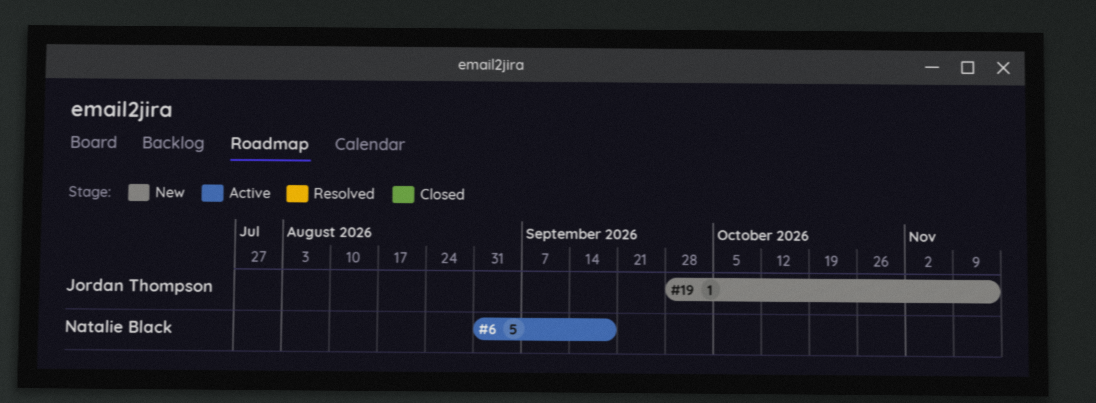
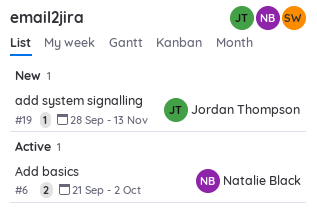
#6, estimate: 5 -> 2
#6, start: Aug 31 -> Sep 21
#6, due: Sep 18 -> Oct 2

